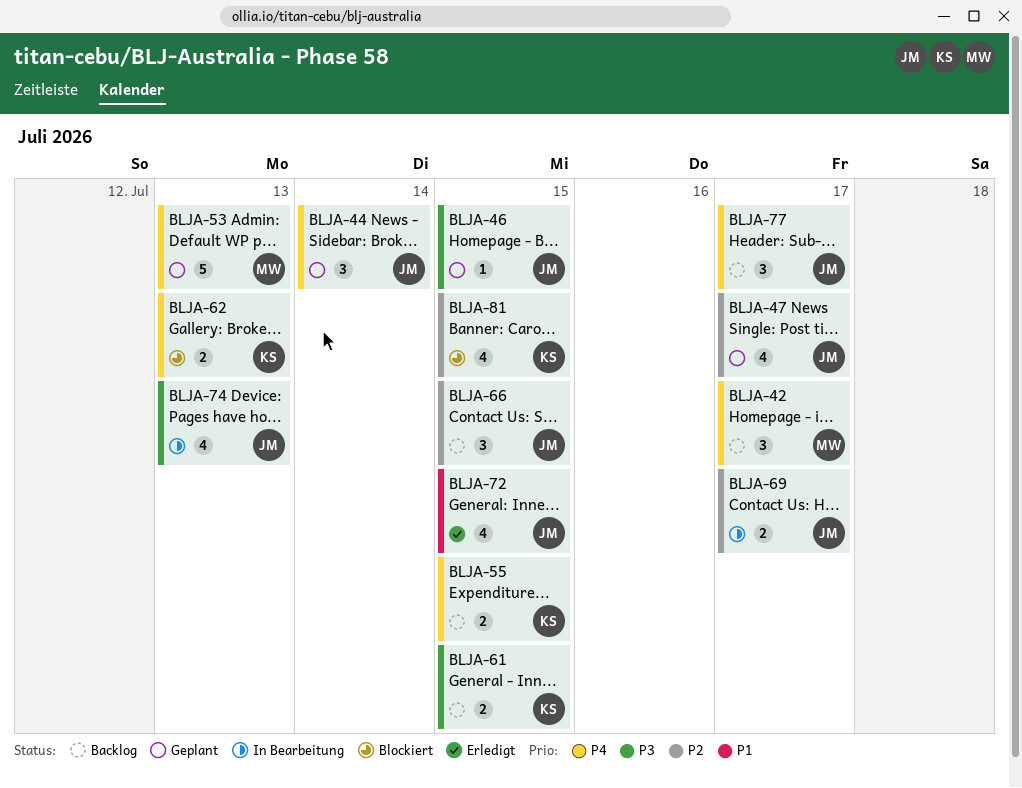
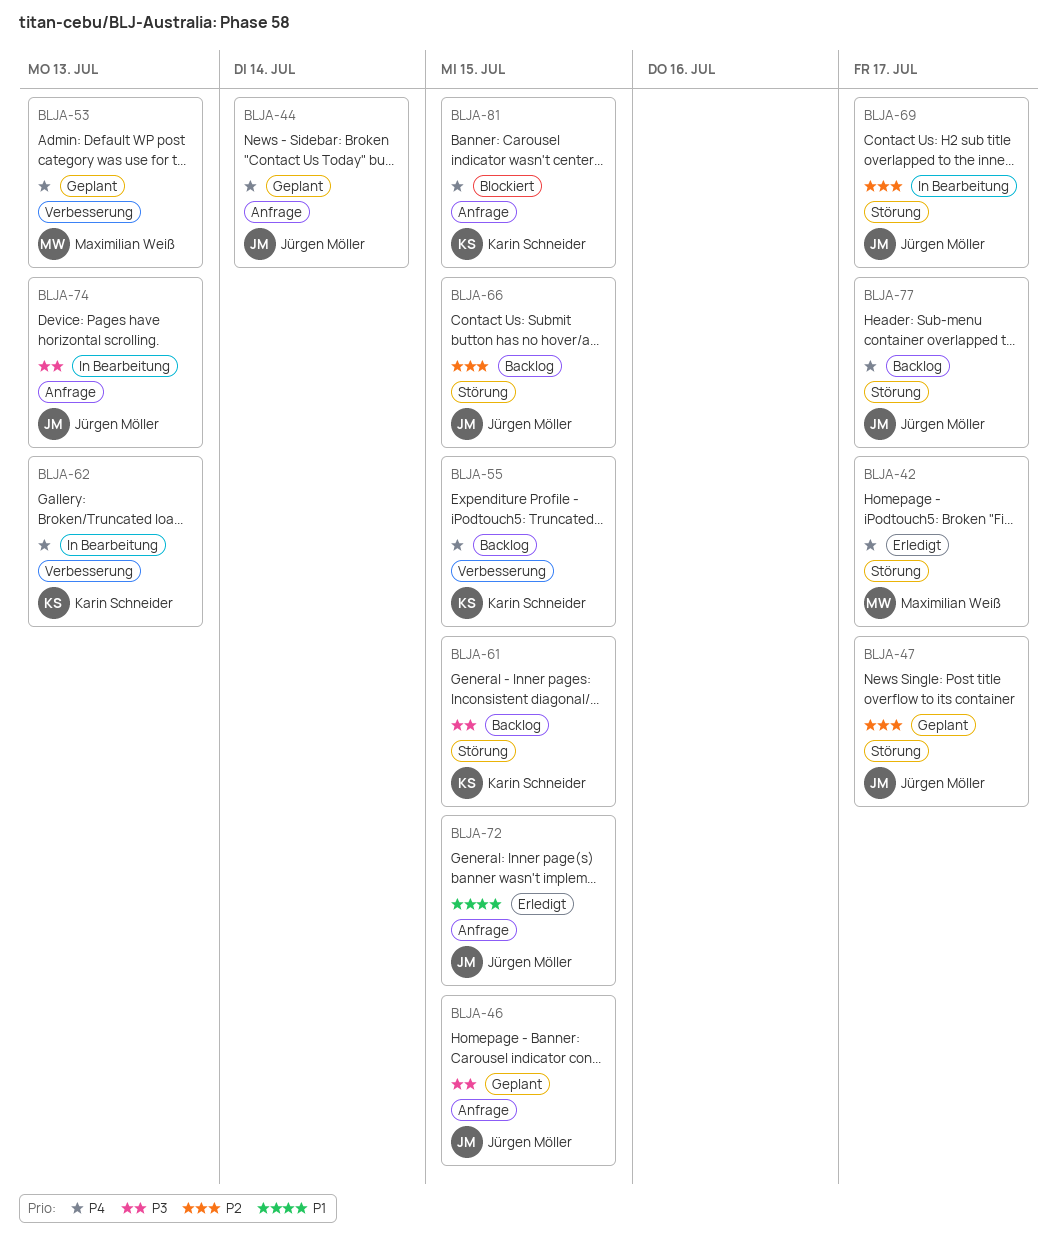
BLJA-42, status: Backlog -> Erledigt
BLJA-62, status: Blockiert -> In Bearbeitung
BLJA-81, priority: P2 -> P4

